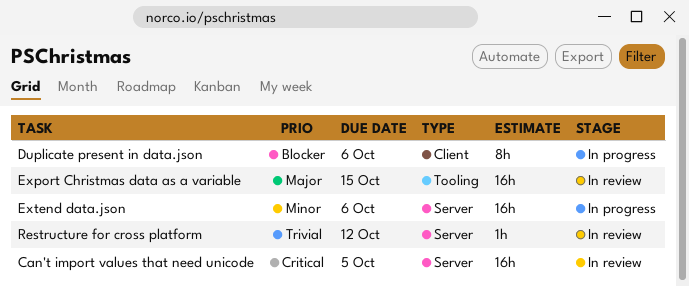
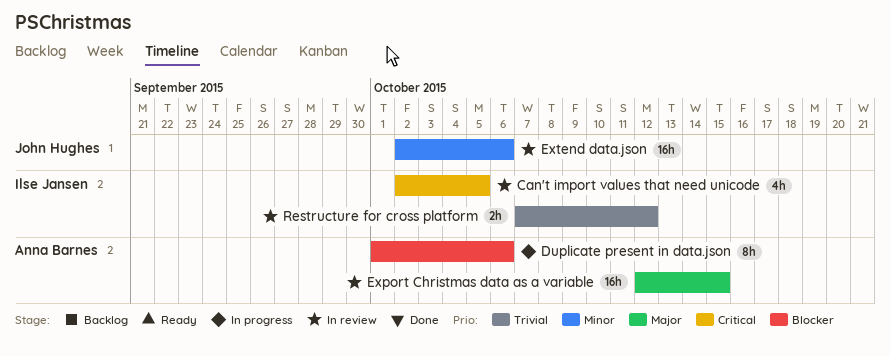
Can't import values that need unicode, estimate: 16h -> 4h
Extend data.json, status: In progress -> In review
Restructure for cross platform, estimate: 1h -> 2h

